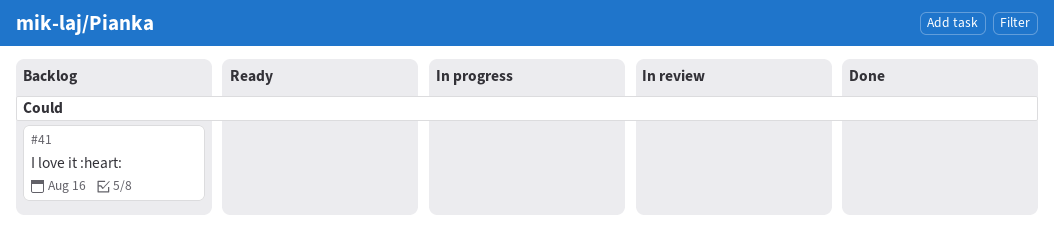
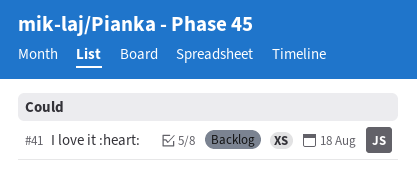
#41, due: Aug 16 -> Aug 18

